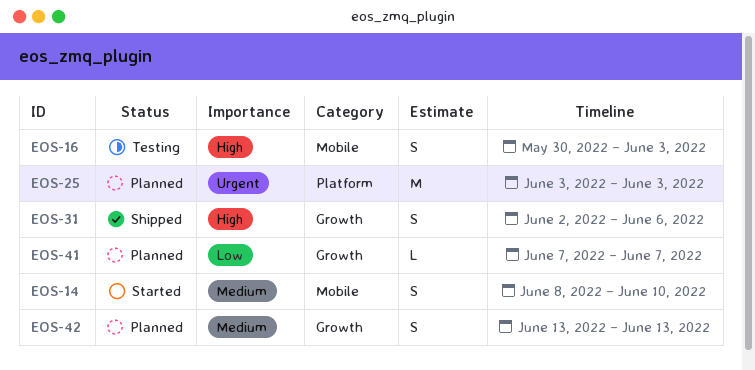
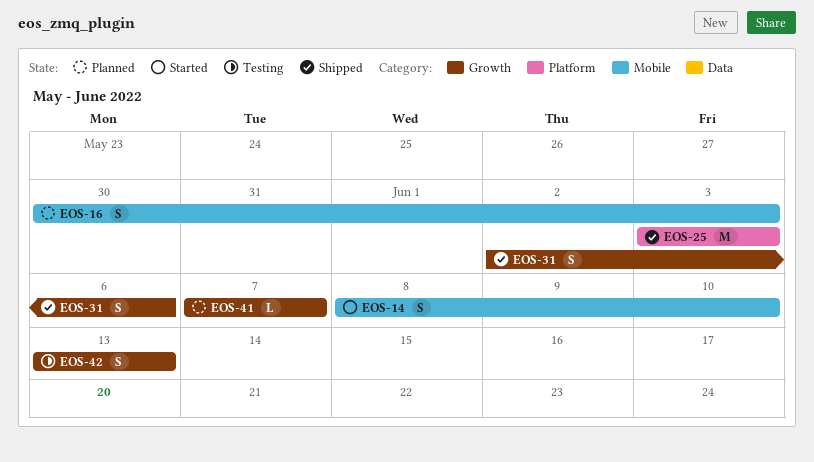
EOS-16, status: Testing -> Planned
EOS-25, status: Planned -> Shipped
EOS-42, status: Planned -> Testing

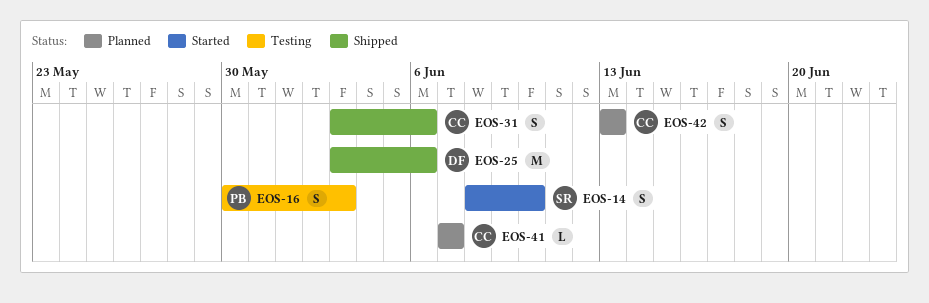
EOS-16, status: Planned -> Testing
EOS-25, due: Jun 3 -> Jun 6
EOS-31, start: Jun 2 -> Jun 3
EOS-42, status: Testing -> Planned

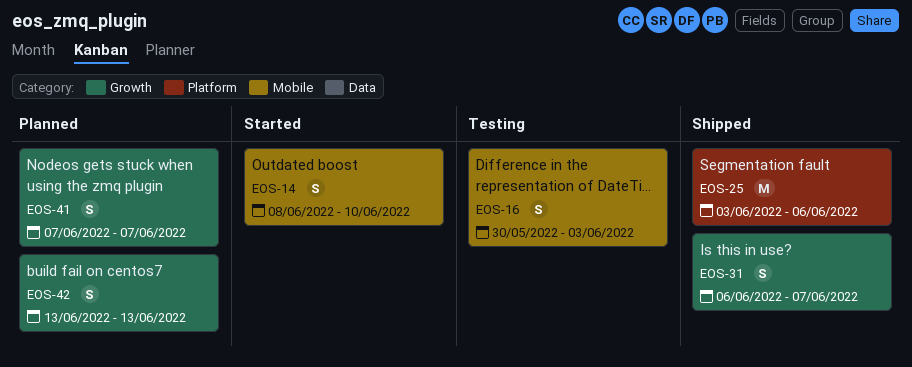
EOS-31, start: Jun 3 -> Jun 6
EOS-31, due: Jun 6 -> Jun 7
EOS-41, estimate: L -> S

